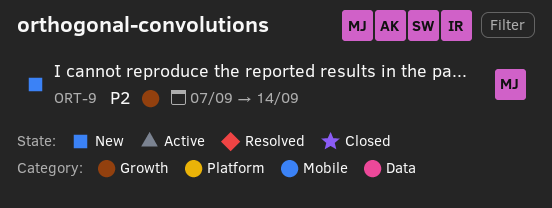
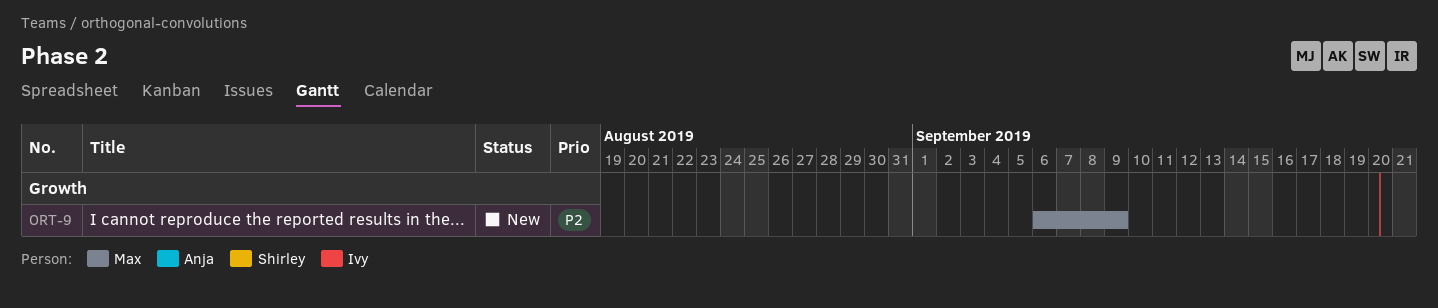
ORT-9, start: Sep 7 -> Sep 6
ORT-9, due: Sep 14 -> Sep 9

